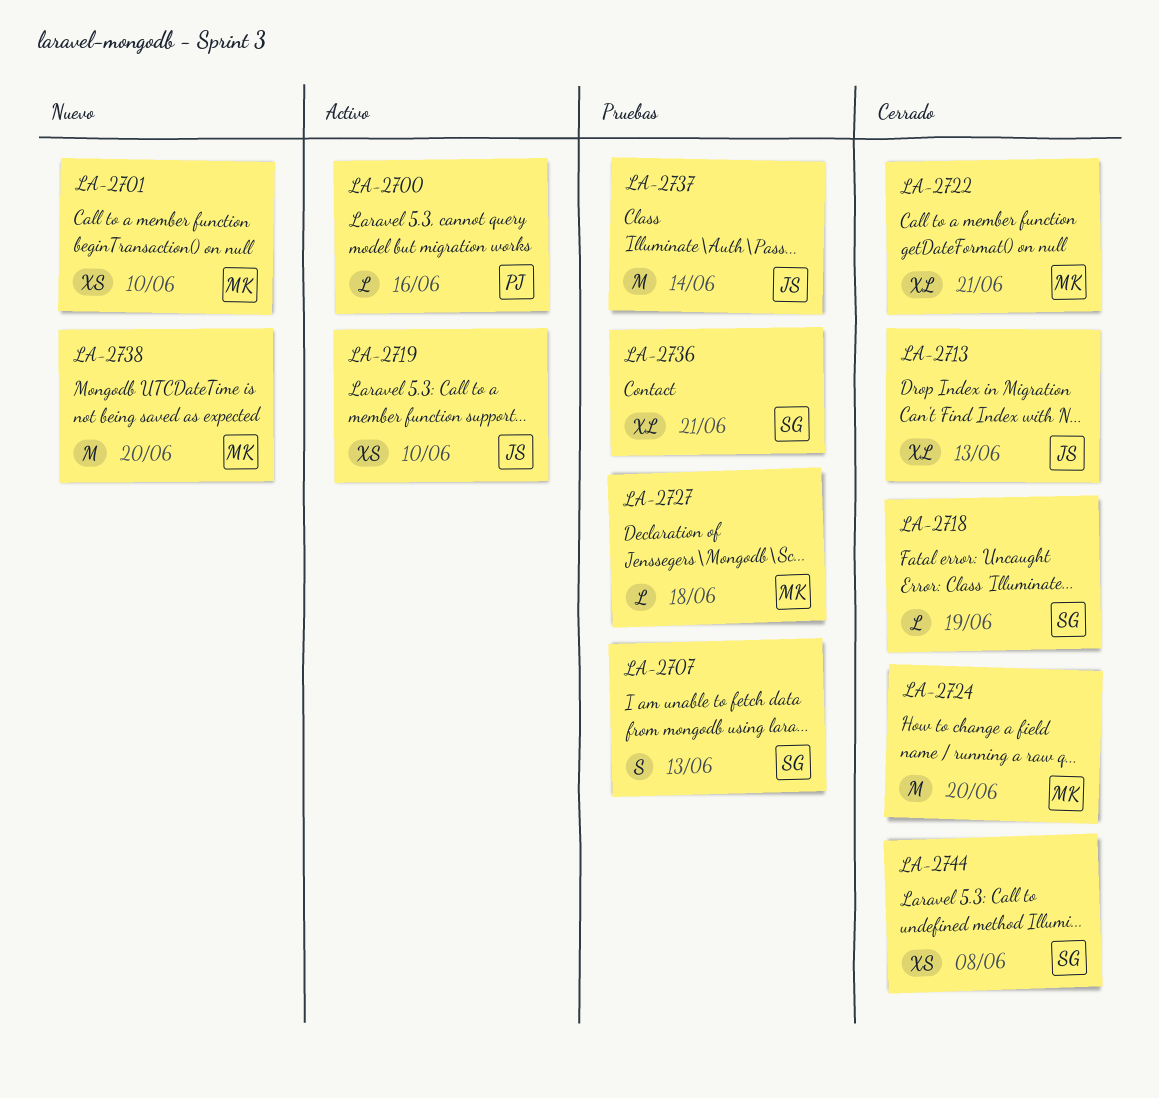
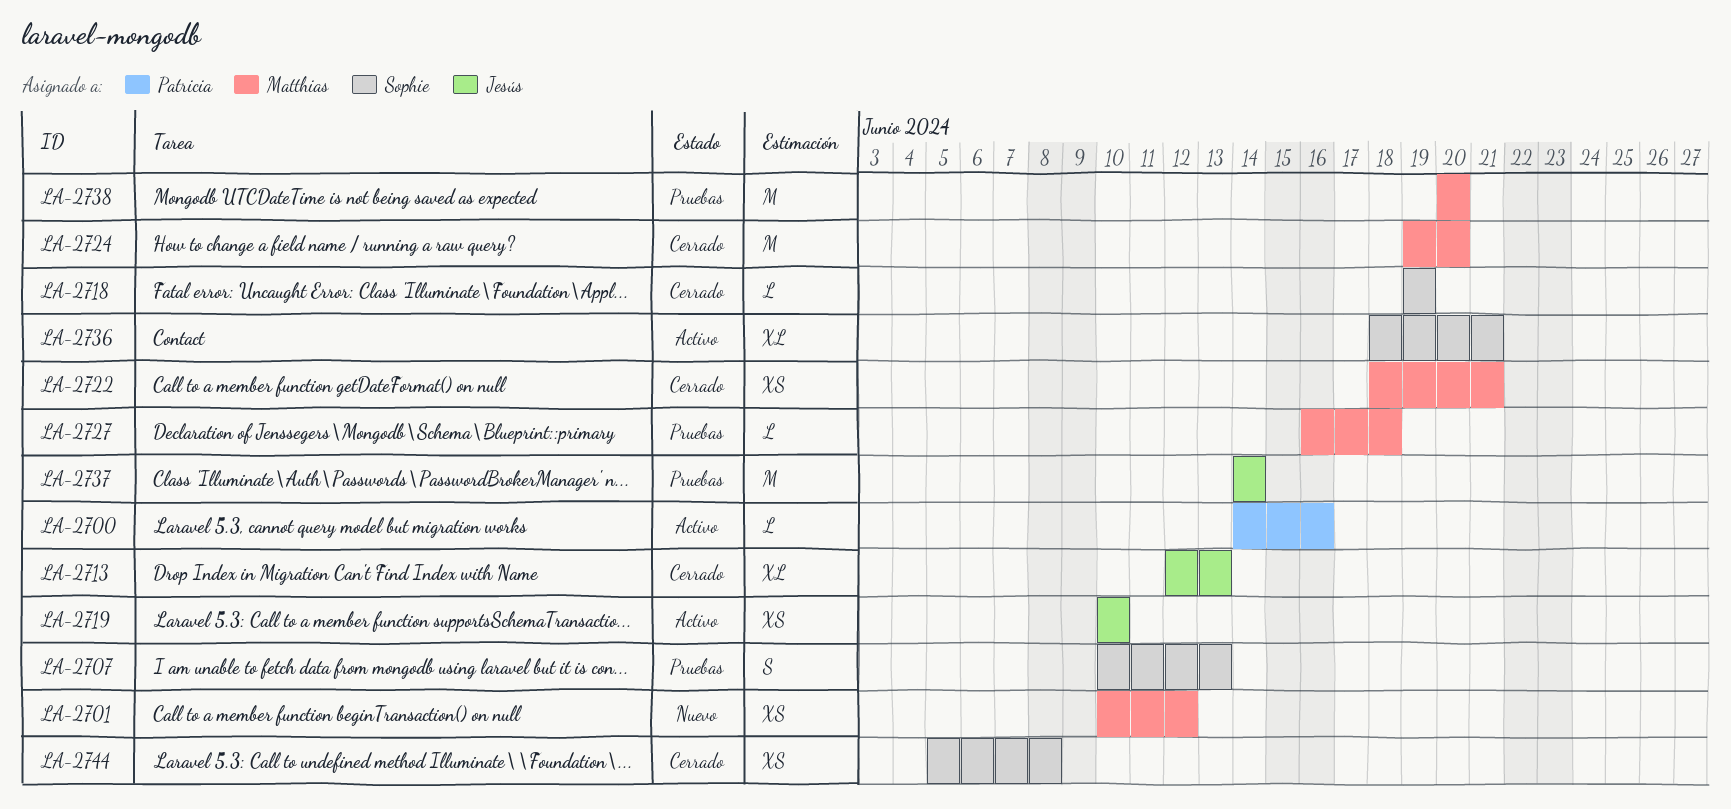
LA-2701, due: Jun 10 -> Jun 12
LA-2722, estimate: XL -> XS
LA-2736, status: Pruebas -> Activo
LA-2738, status: Nuevo -> Pruebas

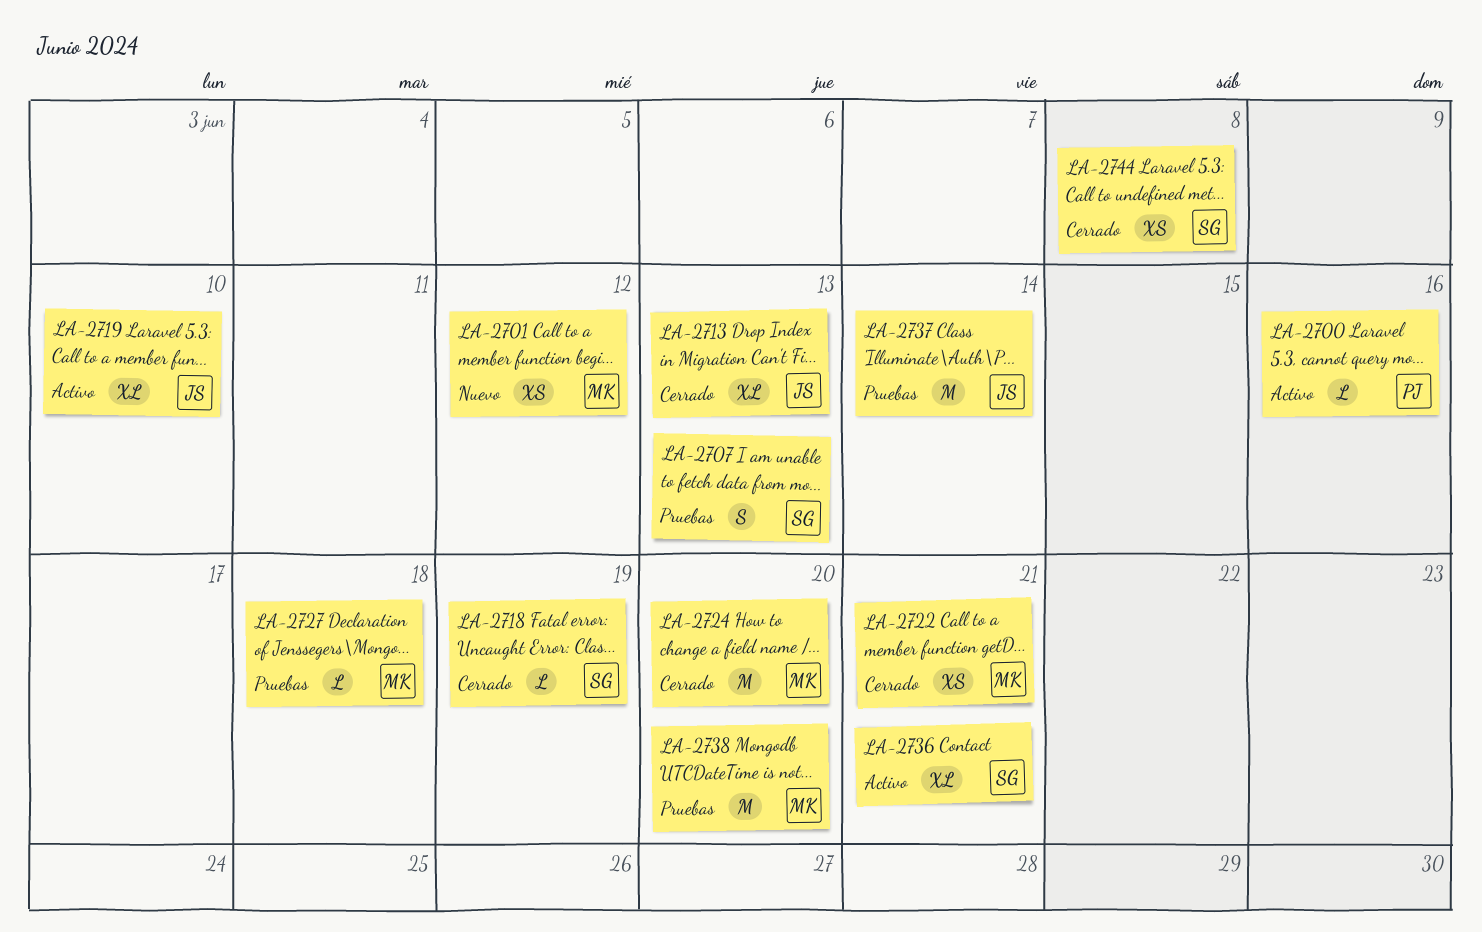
LA-2719, estimate: XS -> XL

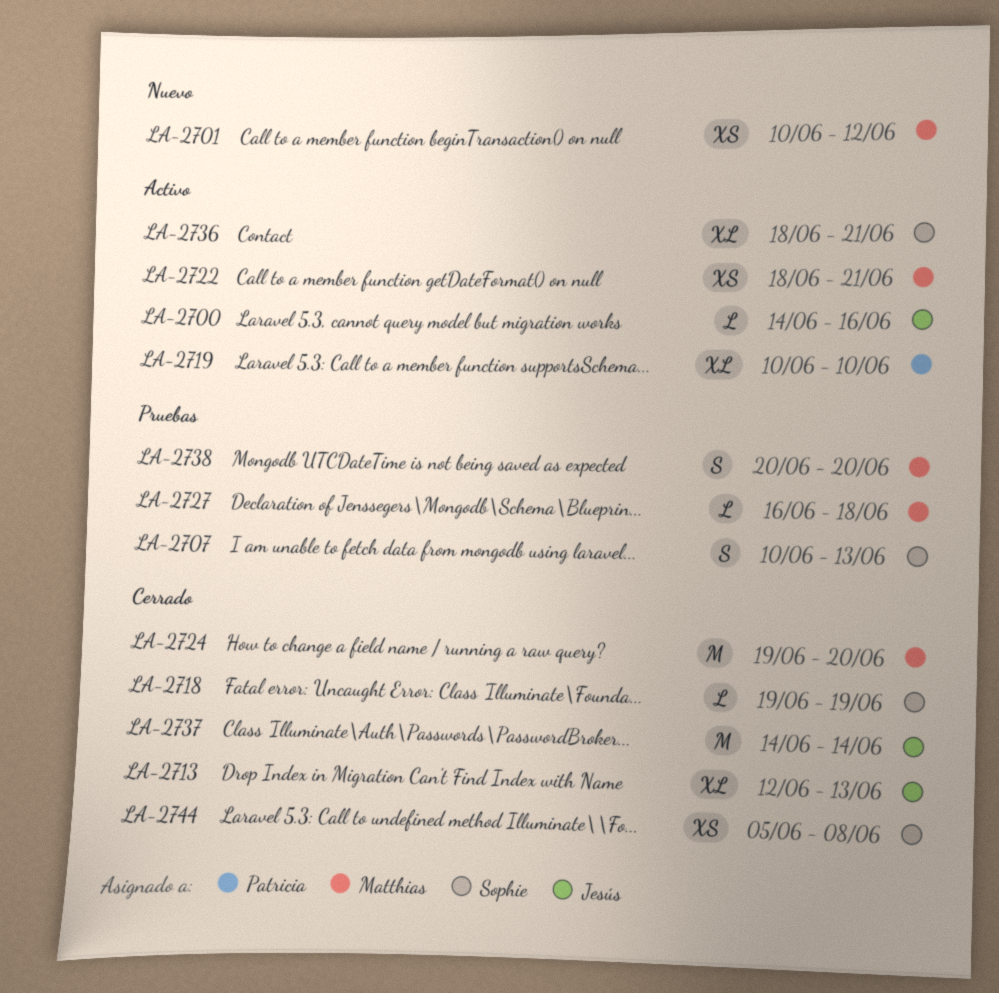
LA-2700, owner: Patricia -> Jesús
LA-2719, owner: Jesús -> Patricia
LA-2722, status: Cerrado -> Activo
LA-2737, status: Pruebas -> Cerrado
LA-2738, estimate: M -> S

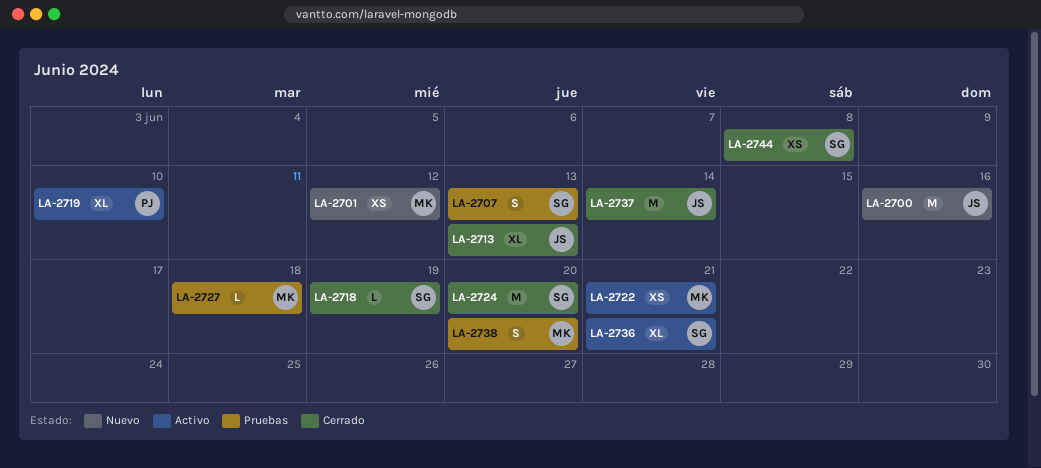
LA-2700, status: Activo -> Nuevo
LA-2700, estimate: L -> M
LA-2724, owner: Matthias -> Sophie

